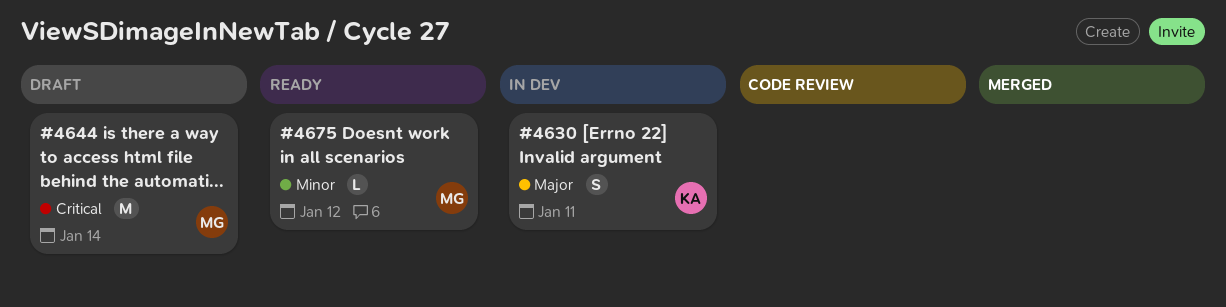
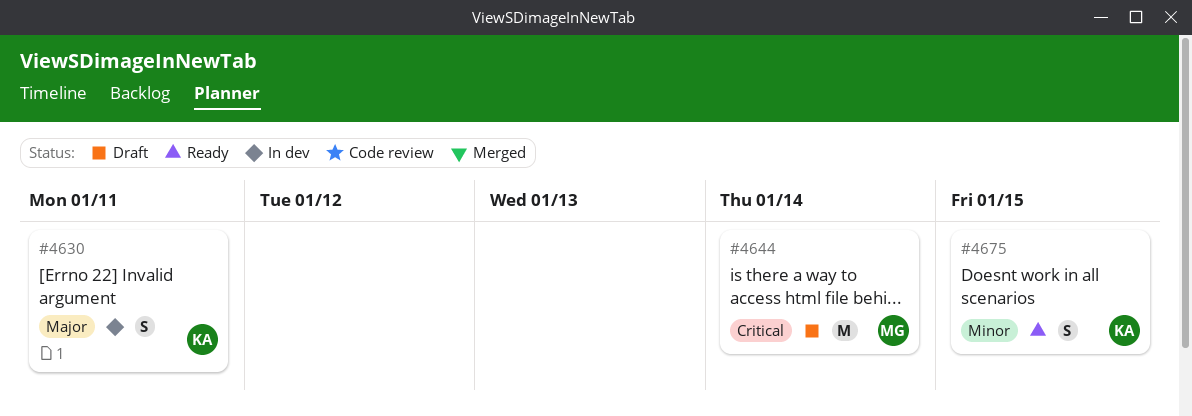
#4675, owner: MG -> KA
#4675, estimate: L -> S
#4675, due: Jan 12 -> Jan 15

